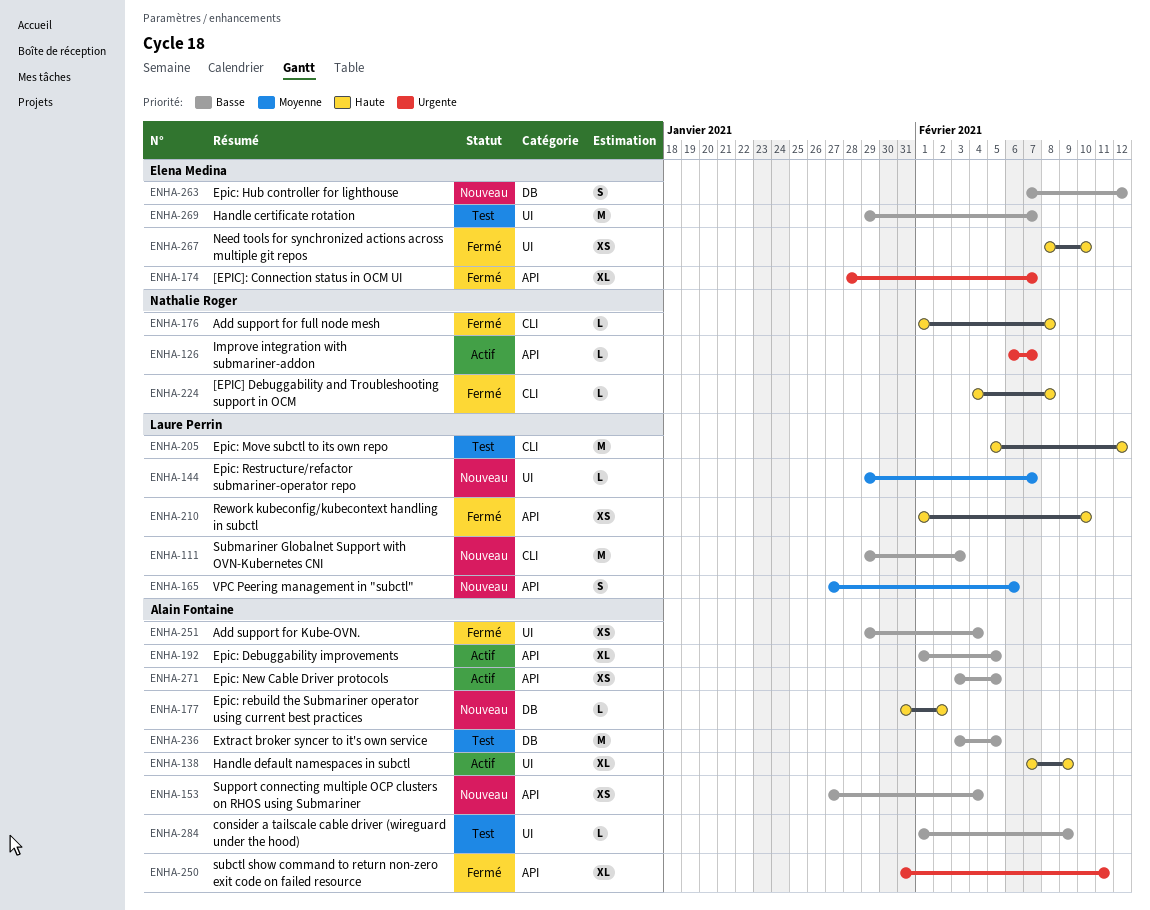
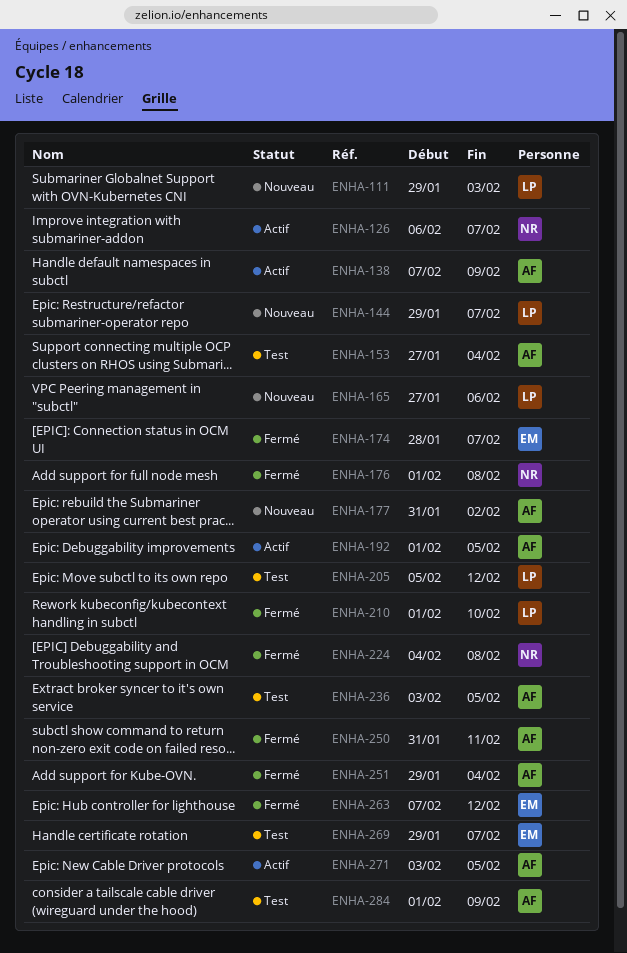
ENHA-153, status: Nouveau -> Test
ENHA-263, status: Nouveau -> Fermé
ENHA-267: present -> none

